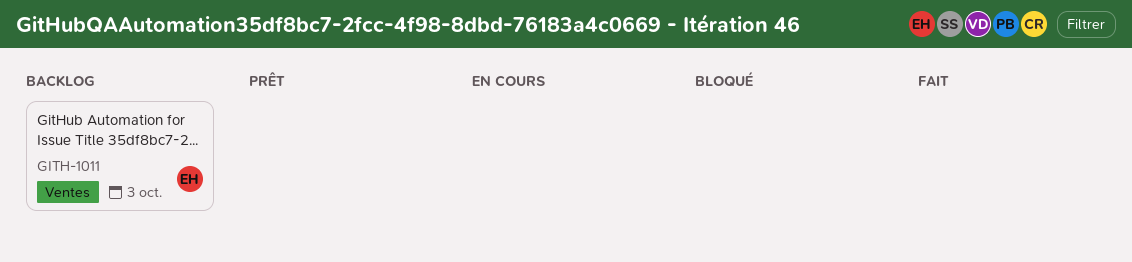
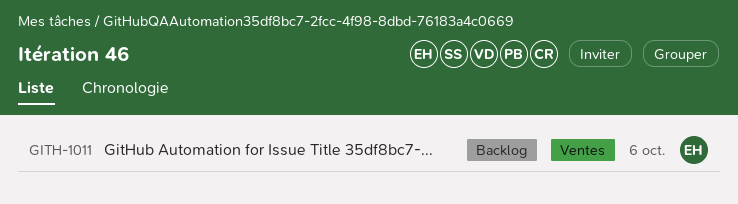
GITH-1011, due: Oct 3 -> Oct 6

